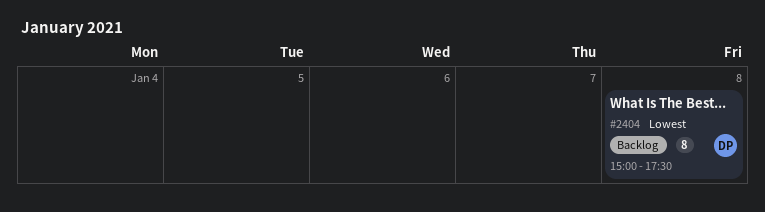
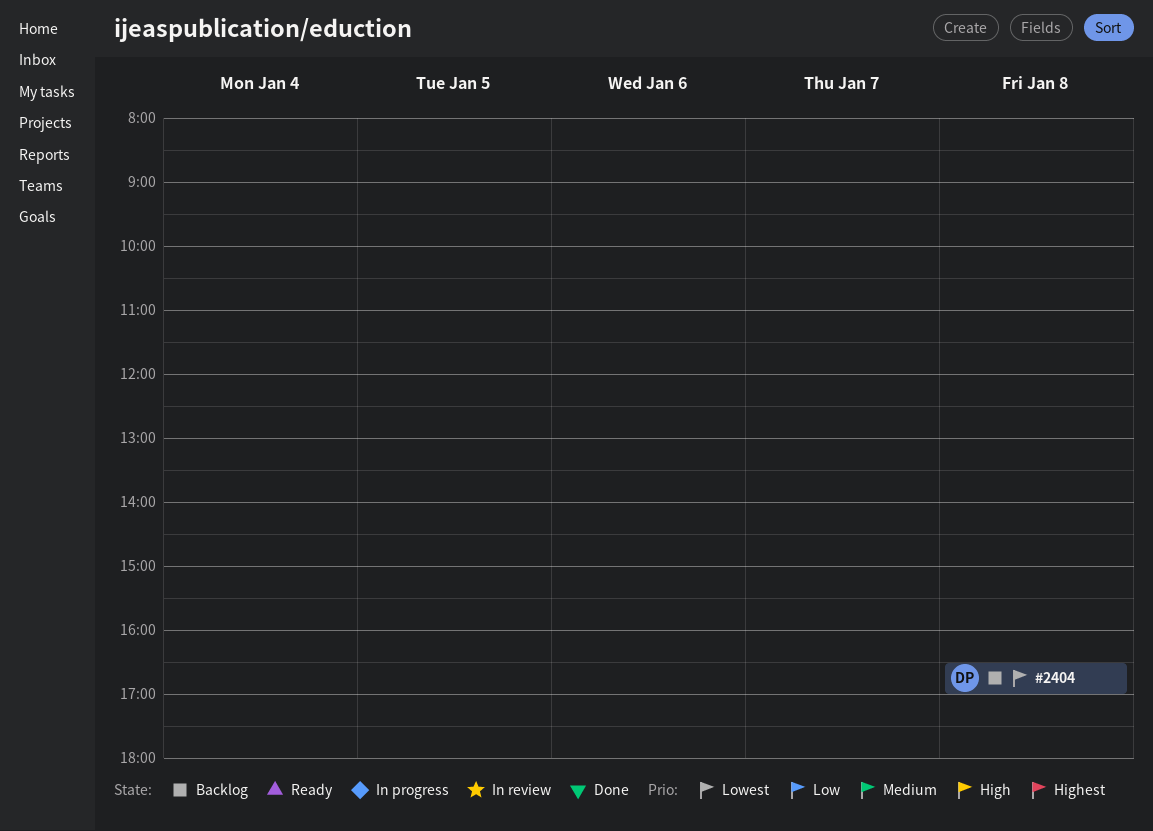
#2404, begins: 15:00 -> 16:30
#2404, ends: 17:30 -> 17:00

